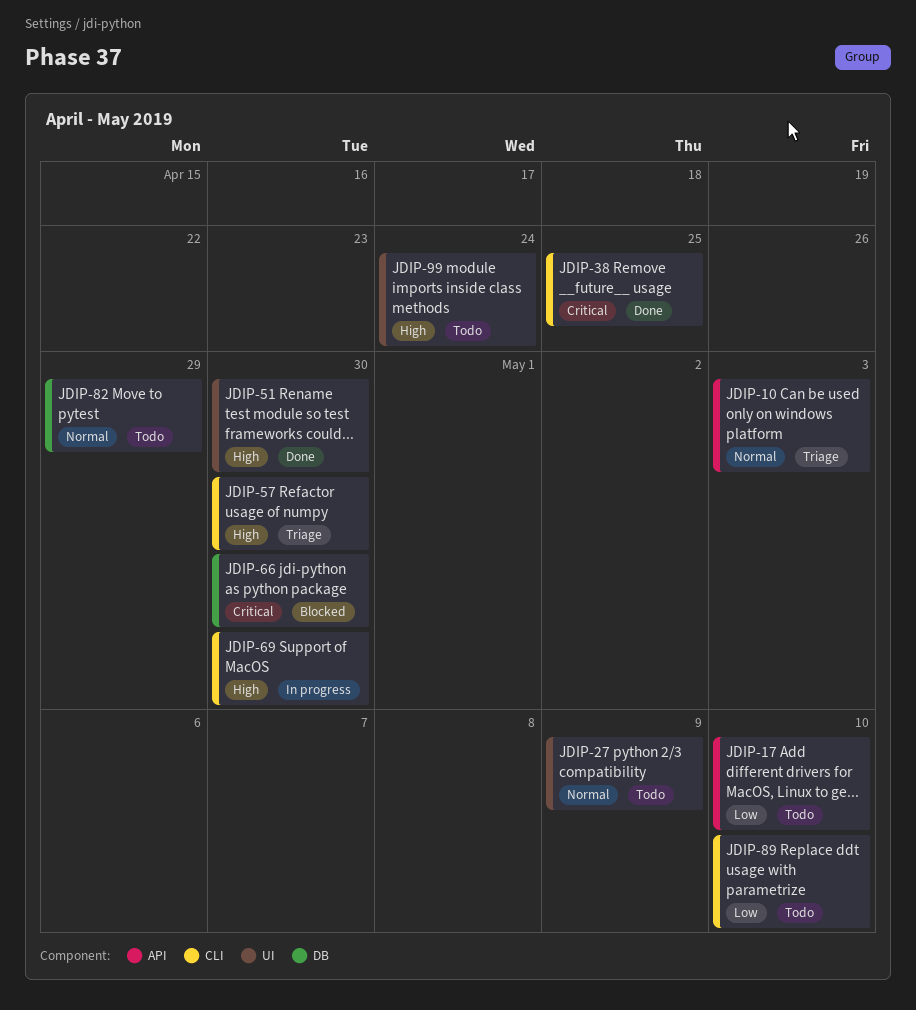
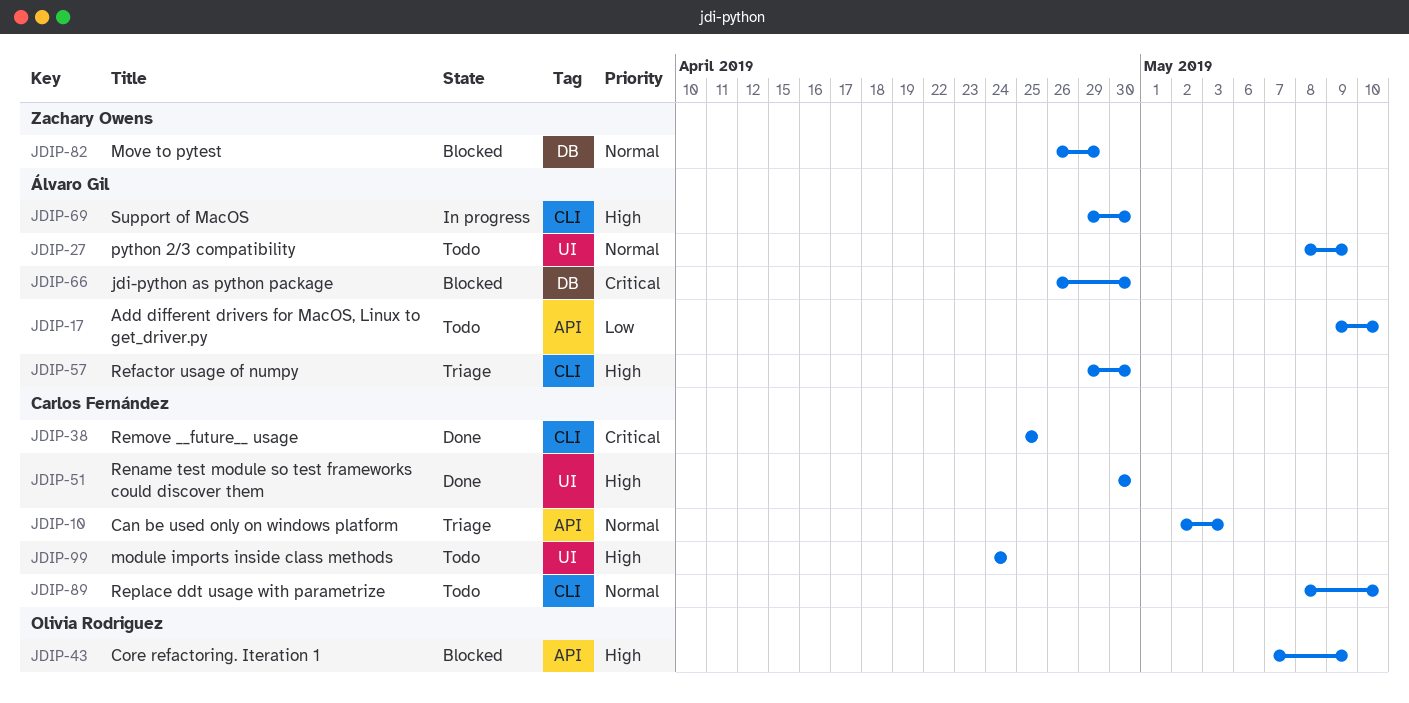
JDIP-43: none -> present
JDIP-82, status: Todo -> Blocked
JDIP-89, priority: Low -> Normal

